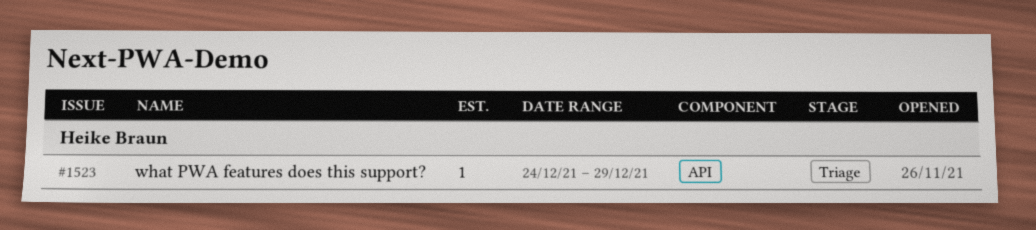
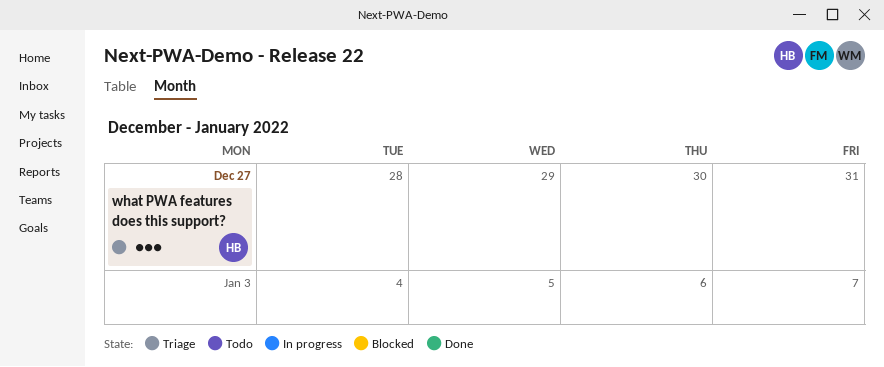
what PWA features does this support?, estimate: 1 -> 3
what PWA features does this support?, due: Dec 29 -> Dec 27

